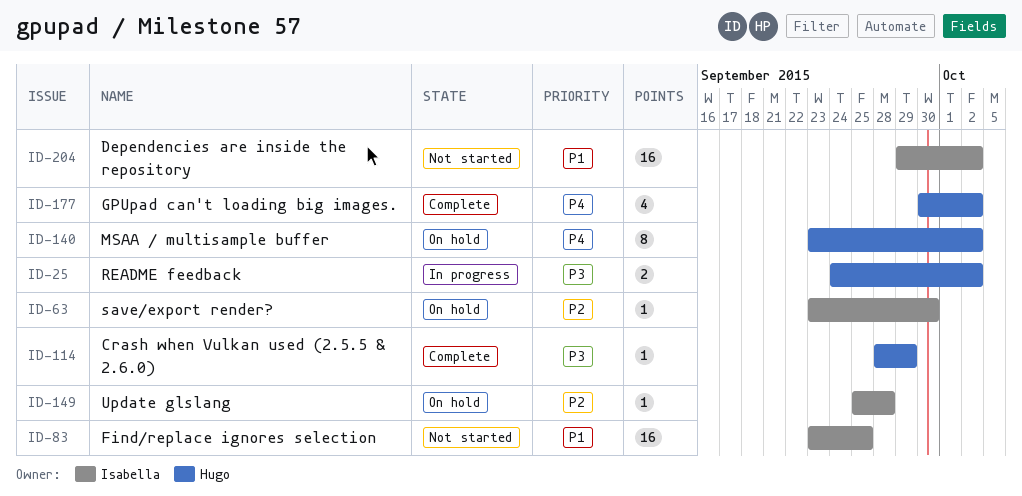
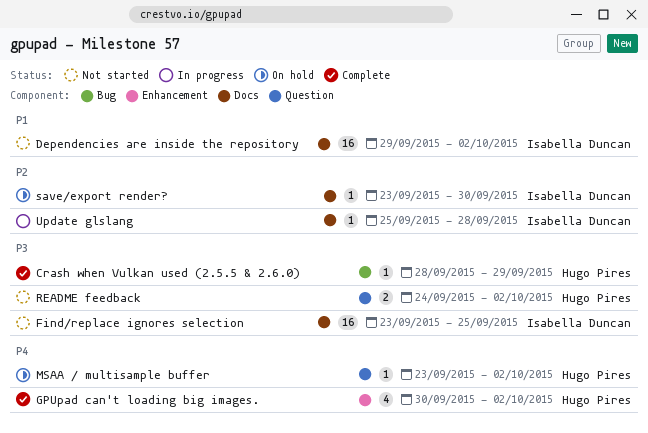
Find/replace ignores selection, priority: P1 -> P3
MSAA / multisample buffer, estimate: 8 -> 1
README feedback, status: In progress -> Not started
Update glslang, status: On hold -> In progress

